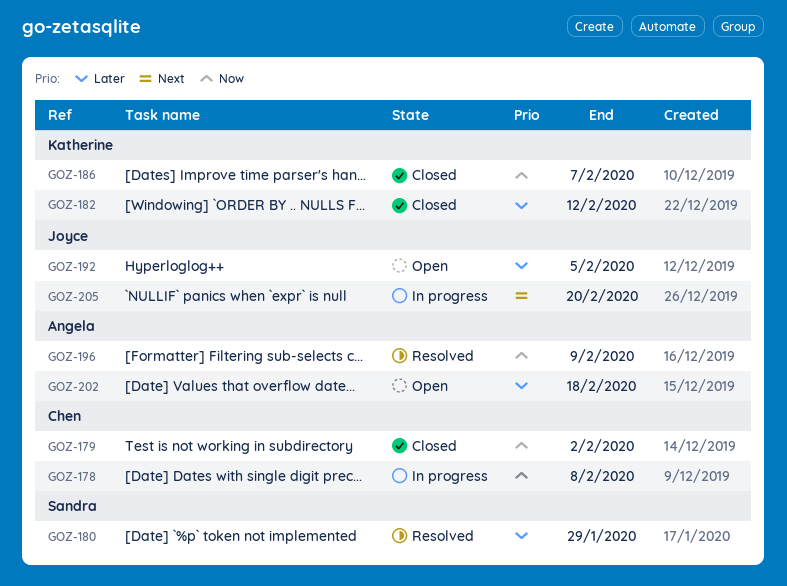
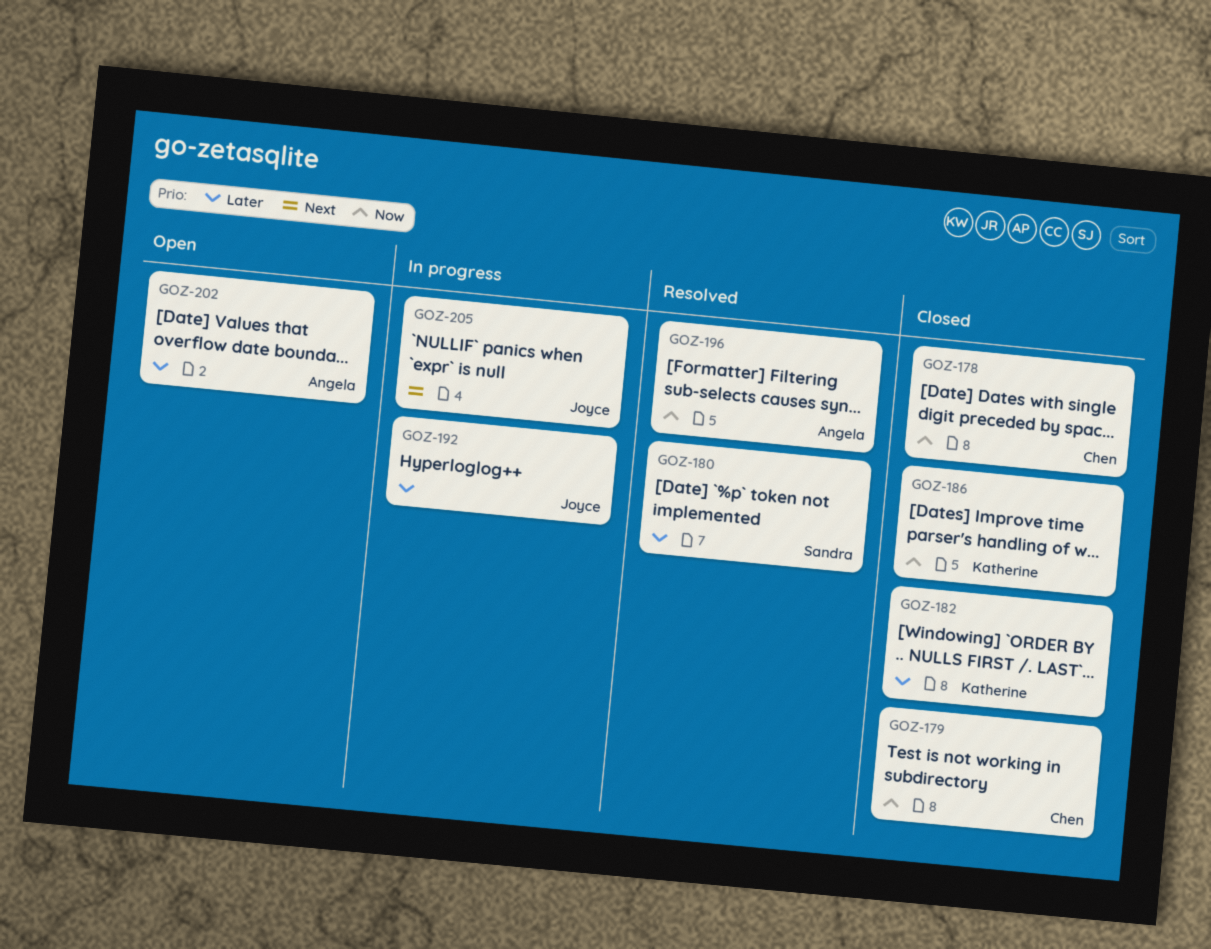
GOZ-178, status: In progress -> Closed
GOZ-192, status: Open -> In progress

